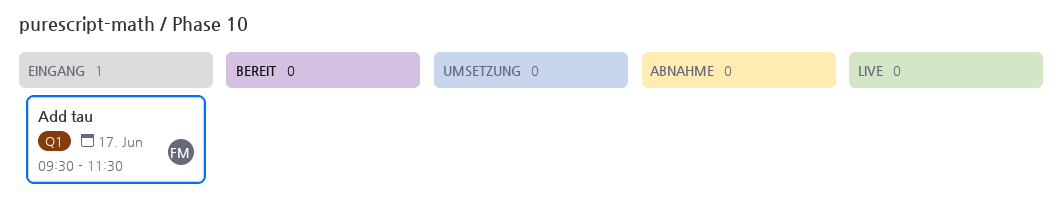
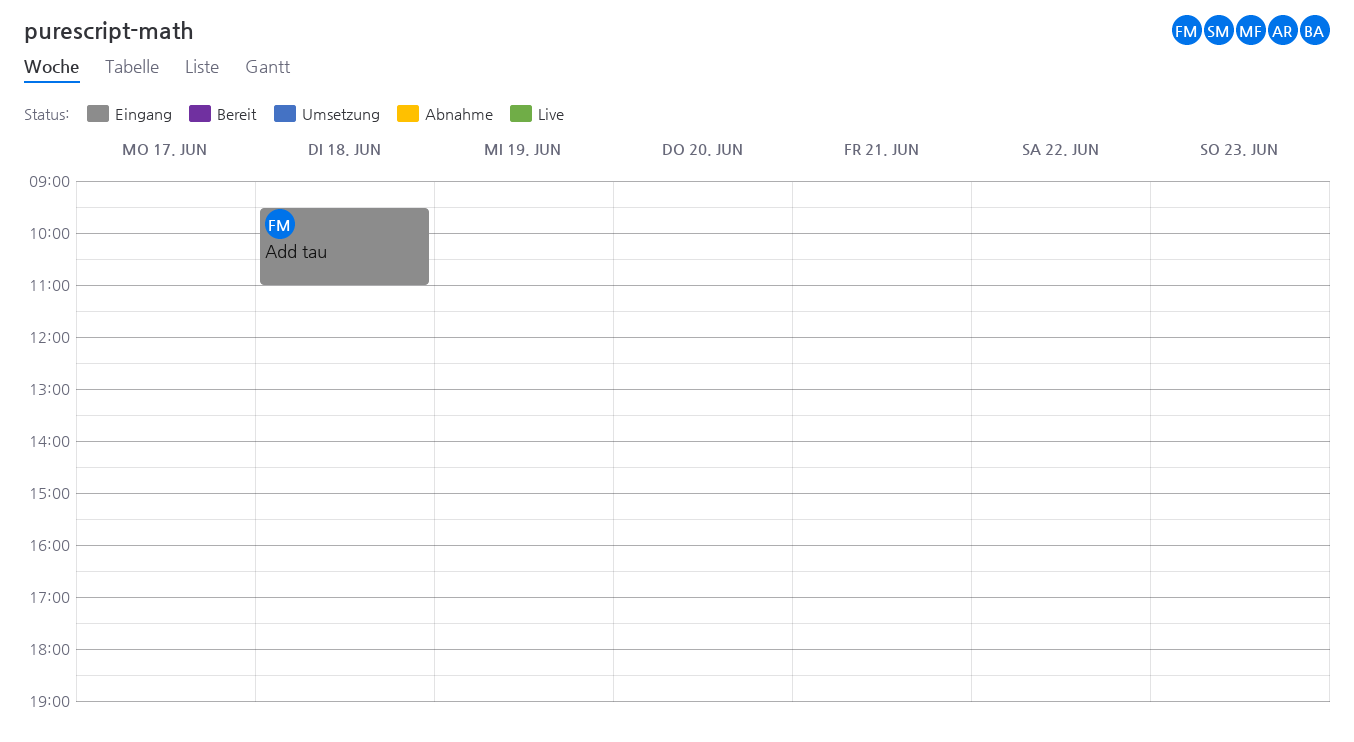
Add tau, day: Jun 17 -> Jun 18
Add tau, ends: 11:30 -> 11:00

